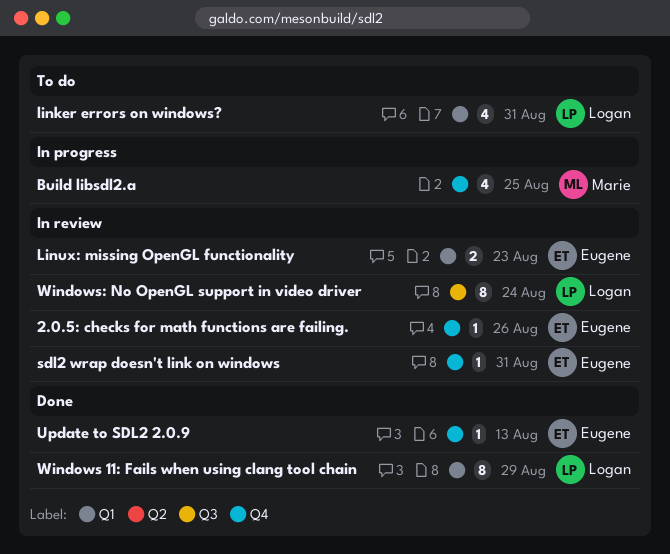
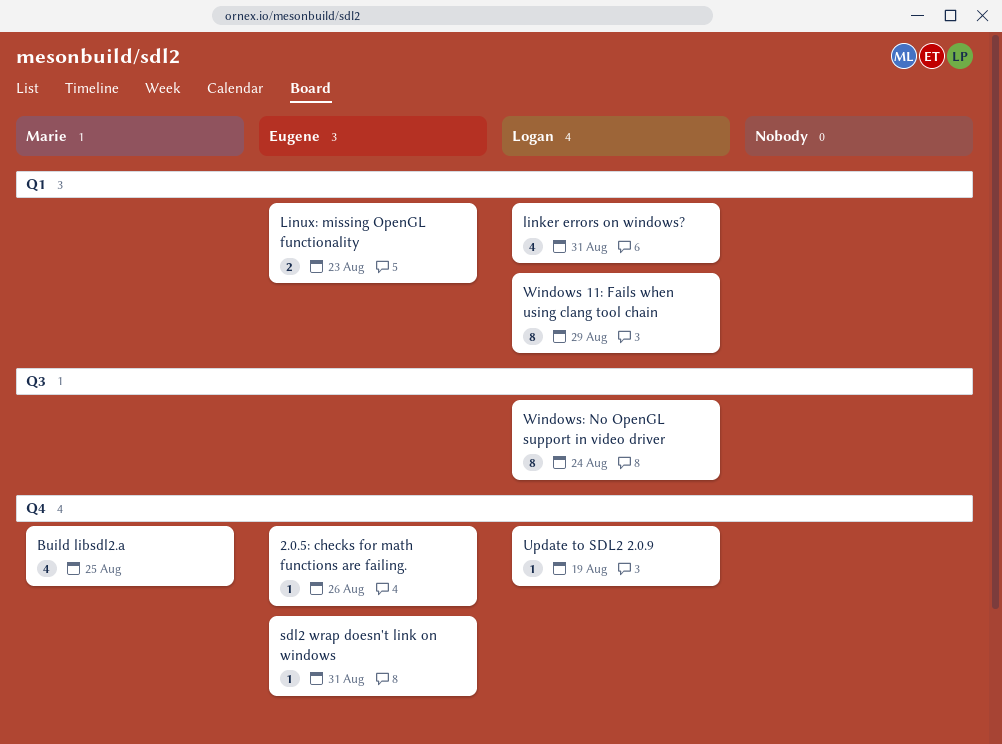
Update to SDL2 2.0.9, owner: Eugene -> Logan
Update to SDL2 2.0.9, due: Aug 13 -> Aug 19

